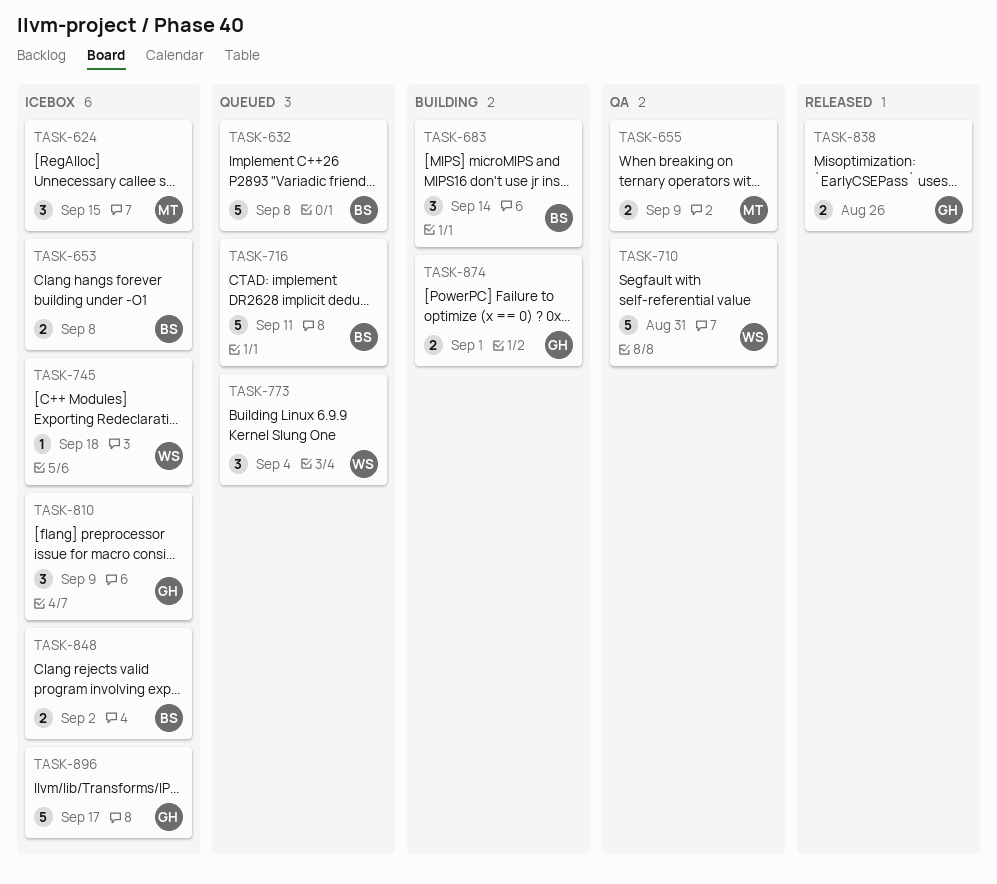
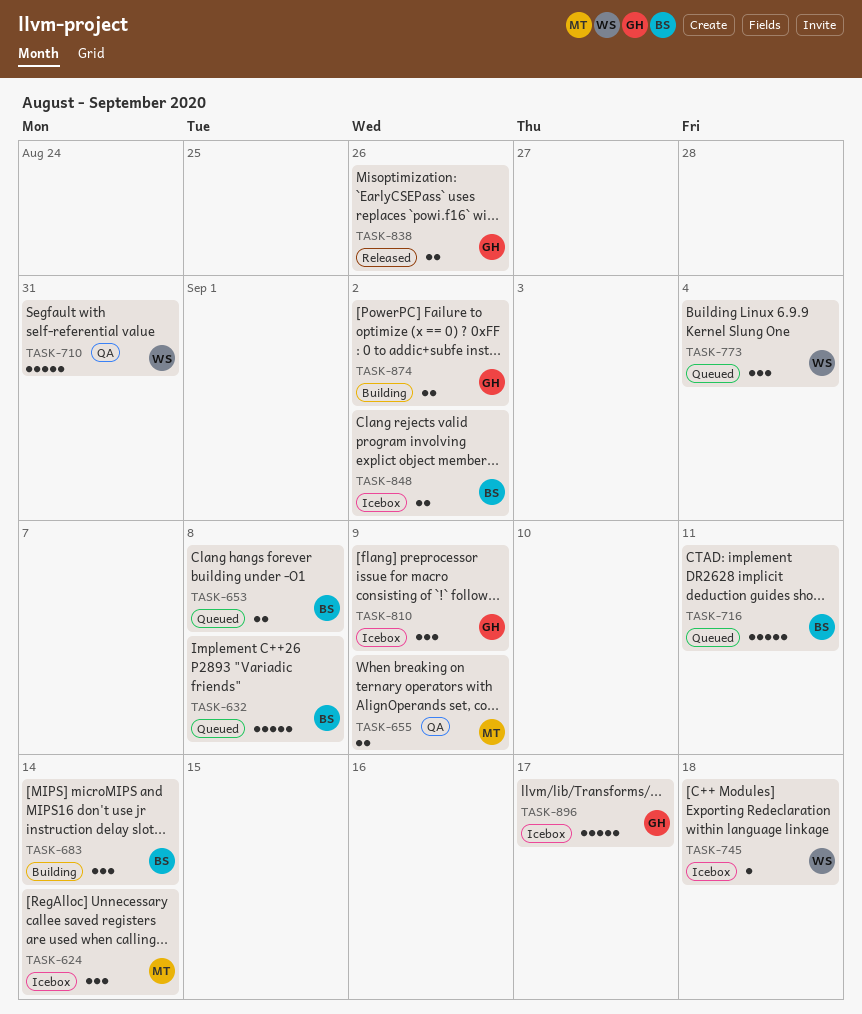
TASK-624, due: Sep 15 -> Sep 14
TASK-653, status: Icebox -> Queued
TASK-874, due: Sep 1 -> Sep 2

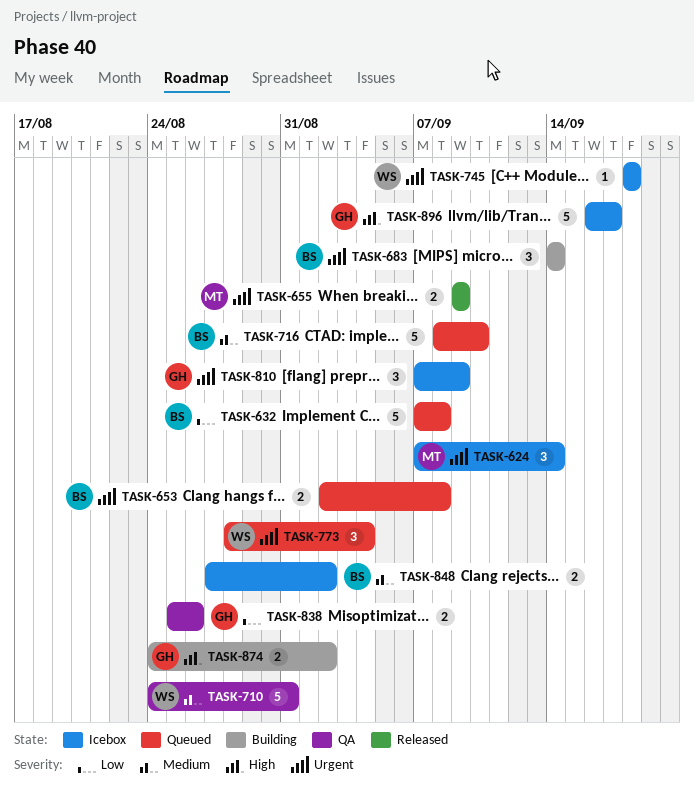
TASK-655, status: QA -> Released
TASK-716, due: Sep 11 -> Sep 10
TASK-838, status: Released -> QA

